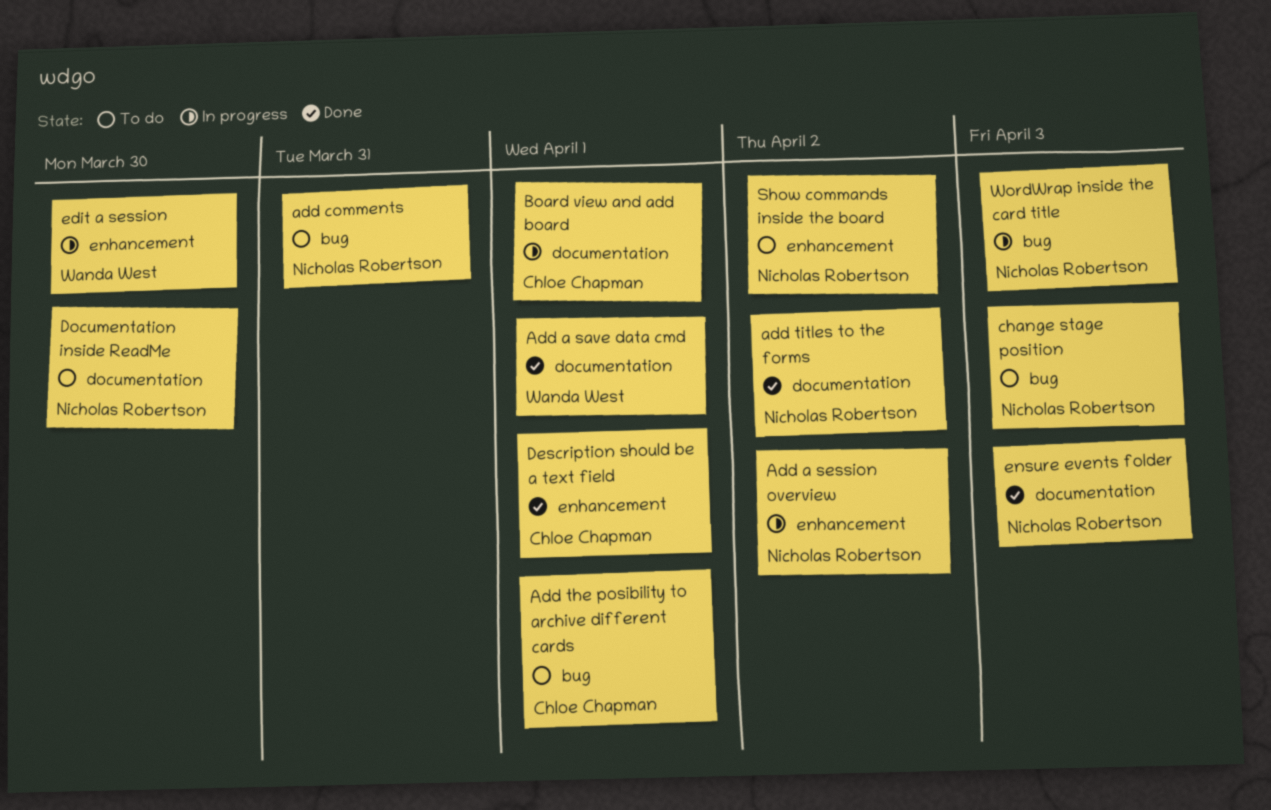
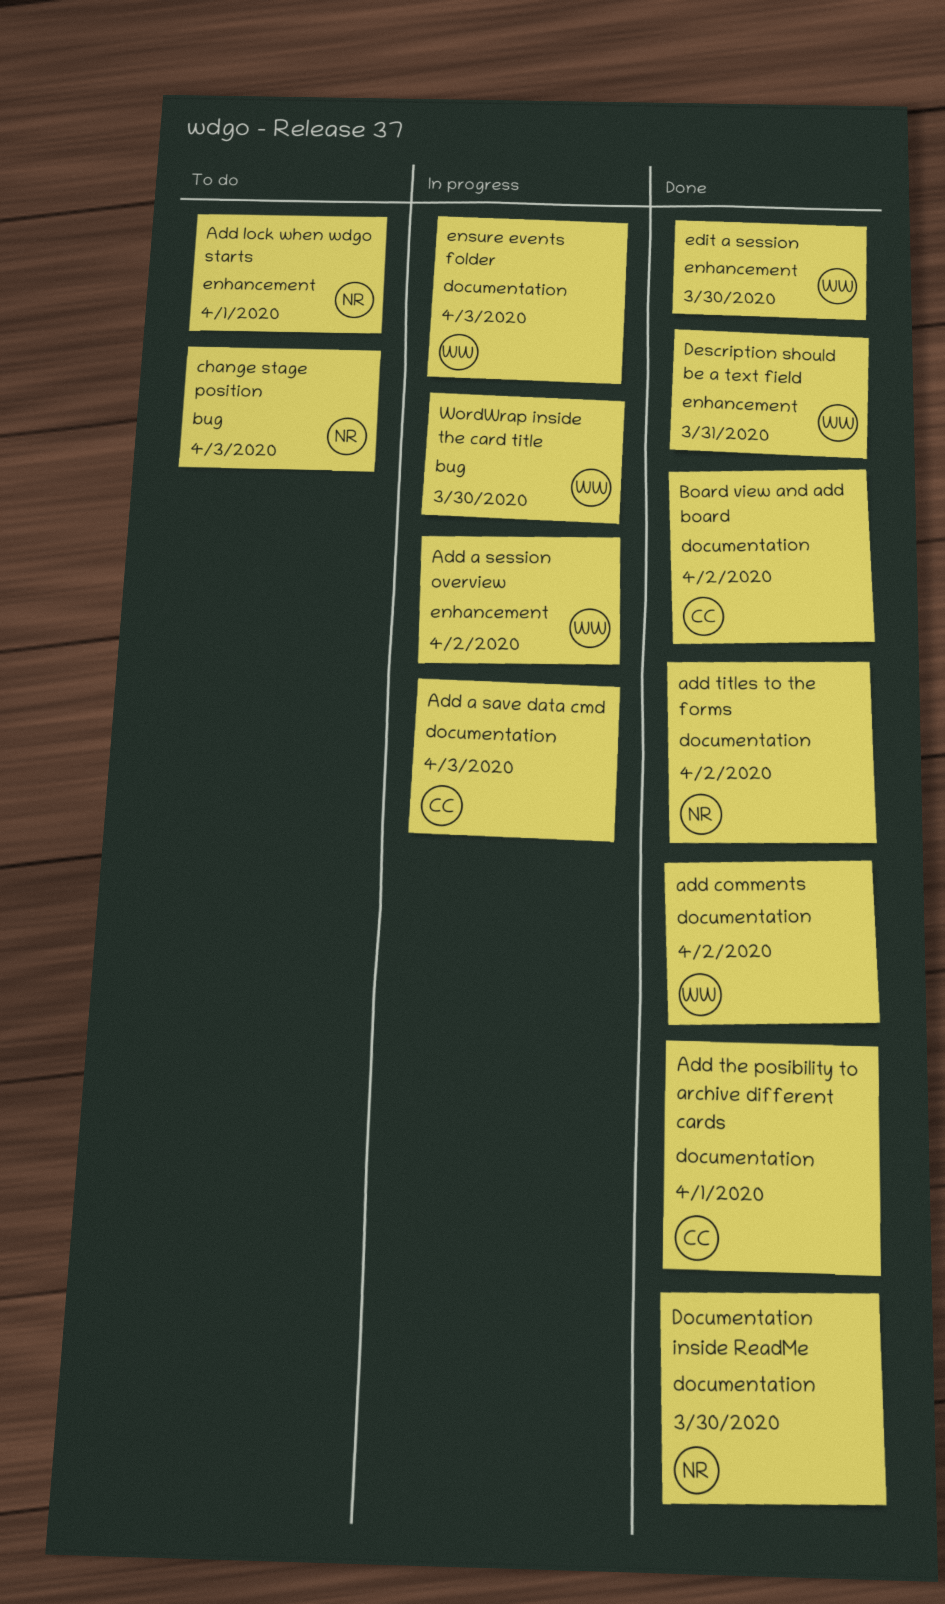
Add a save data cmd, status: Done -> In progress
Add a save data cmd, owner: Wanda West -> Chloe Chapman
Add a save data cmd, due: Apr 1 -> Apr 3
Add a session overview, owner: Nicholas Robertson -> Wanda West
add comments, status: To do -> Done
add comments, owner: Nicholas Robertson -> Wanda West
add comments, label: bug -> documentation
add comments, due: Mar 31 -> Apr 2
Add lock when wdgo starts: none -> present
Add the posibility to archive different cards, status: To do -> Done
Add the posibility to archive different cards, label: bug -> documentation
Board view and add board, status: In progress -> Done
Board view and add board, due: Apr 1 -> Apr 2
Description should be a text field, owner: Chloe Chapman -> Wanda West
Description should be a text field, due: Apr 1 -> Mar 31
Documentation inside ReadMe, status: To do -> Done
edit a session, status: In progress -> Done
ensure events folder, status: Done -> In progress
ensure events folder, owner: Nicholas Robertson -> Wanda West
Show commands inside the board: present -> none
WordWrap inside the card title, owner: Nicholas Robertson -> Wanda West
WordWrap inside the card title, due: Apr 3 -> Mar 30

